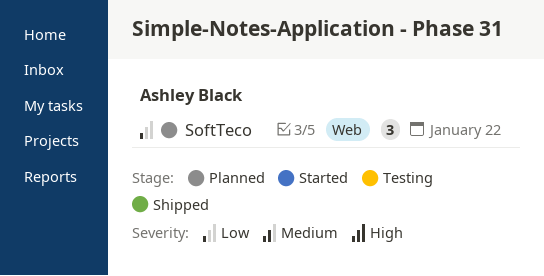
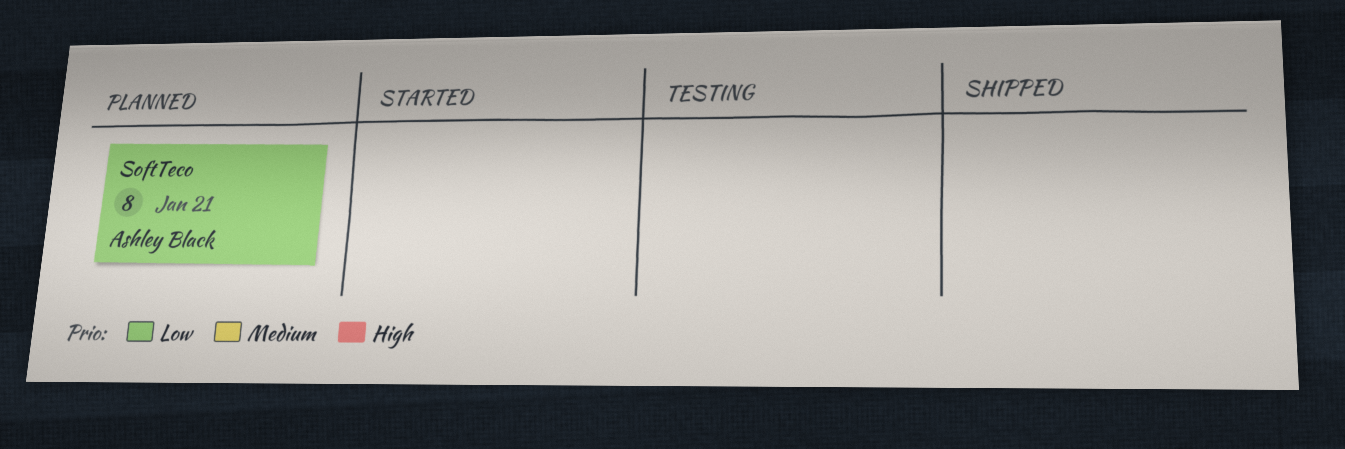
SoftTeco, estimate: 3 -> 8
SoftTeco, due: Jan 22 -> Jan 21

